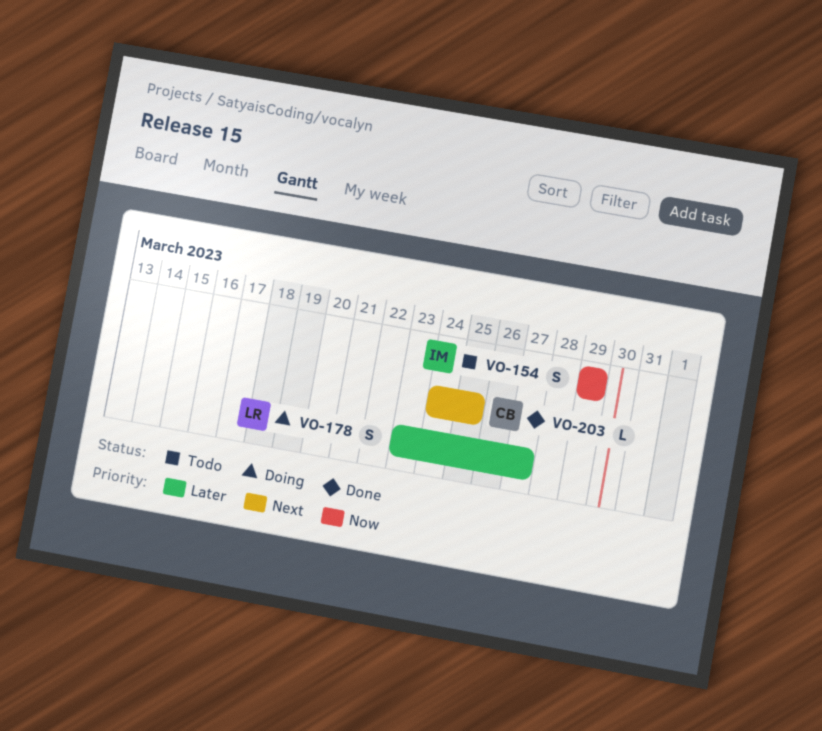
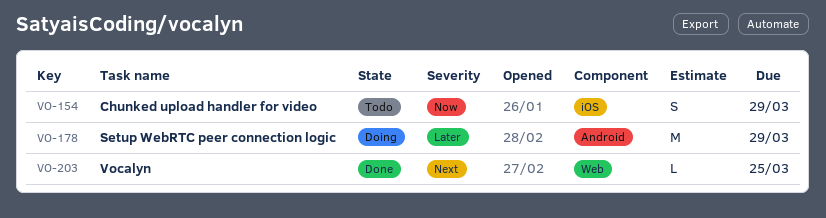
VO-178, estimate: S -> M
VO-178, due: Mar 27 -> Mar 29

